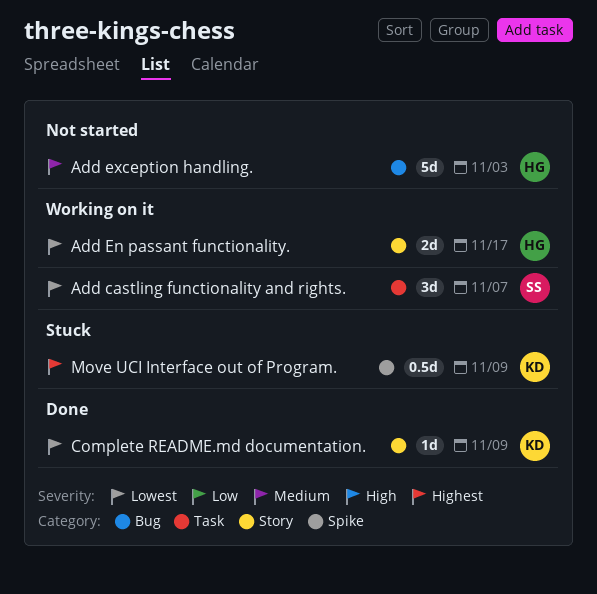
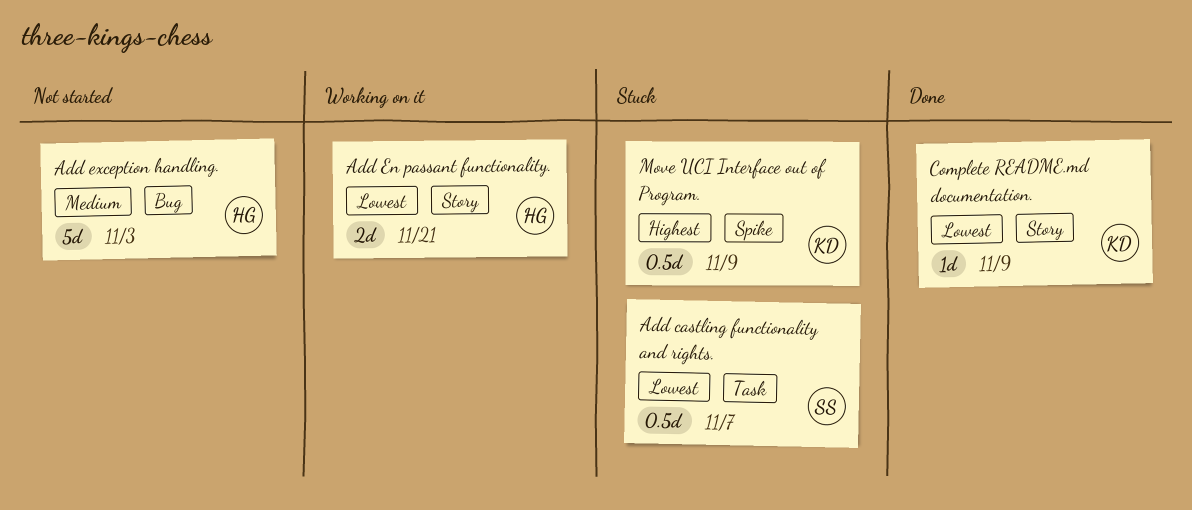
Add castling functionality and rights., status: Working on it -> Stuck
Add castling functionality and rights., estimate: 3d -> 0.5d
Add En passant functionality., due: Nov 17 -> Nov 21

